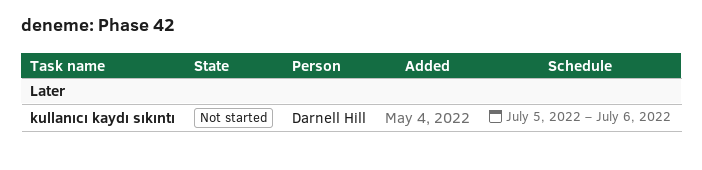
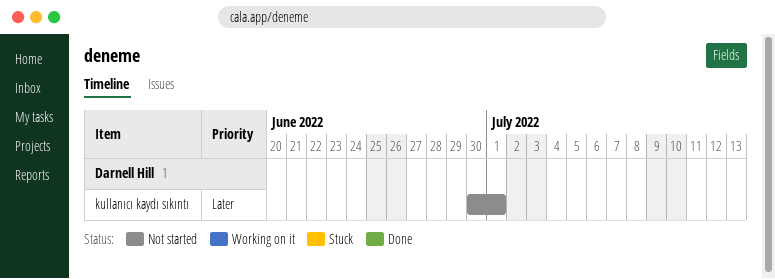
kullanıcı kaydı sıkıntı, start: Jul 5 -> Jun 30
kullanıcı kaydı sıkıntı, due: Jul 6 -> Jul 1

